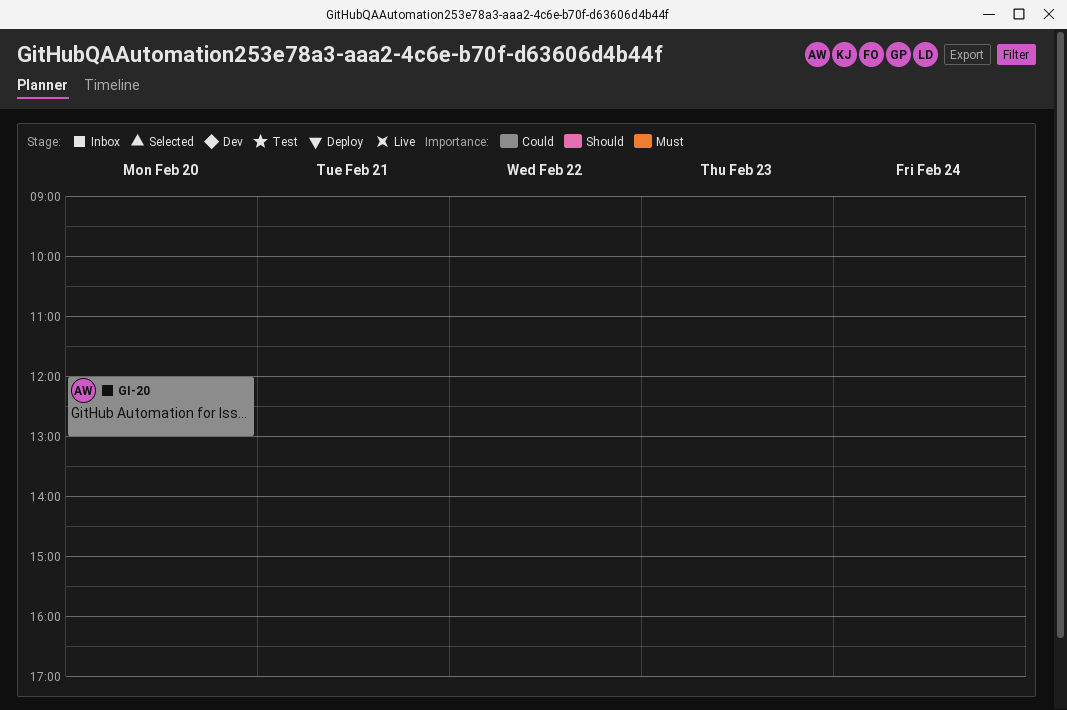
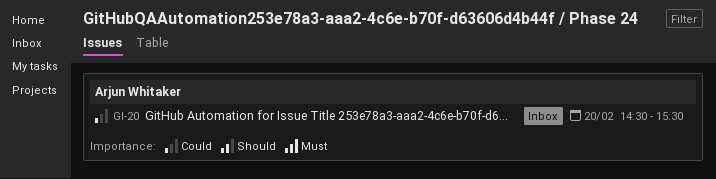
GI-20, begins: 12:00 -> 14:30
GI-20, ends: 13:00 -> 15:30

